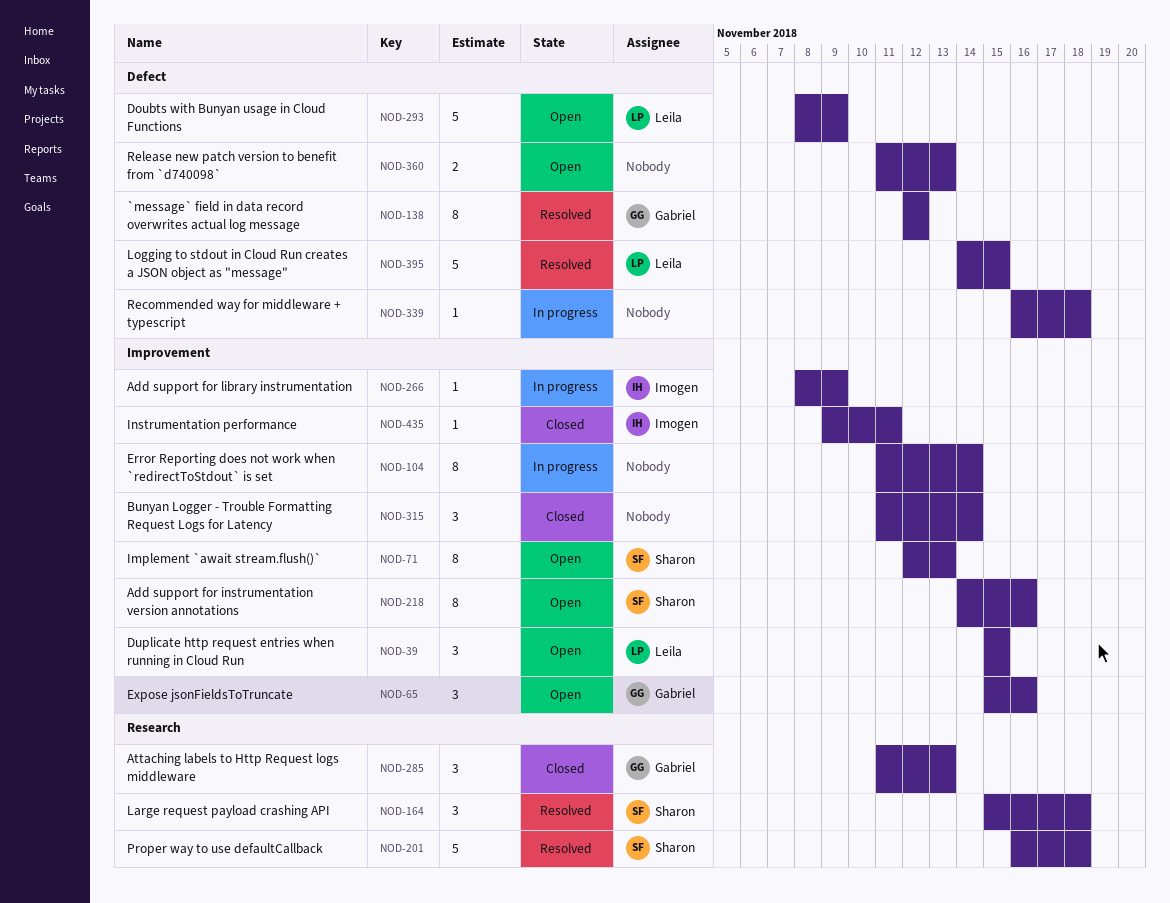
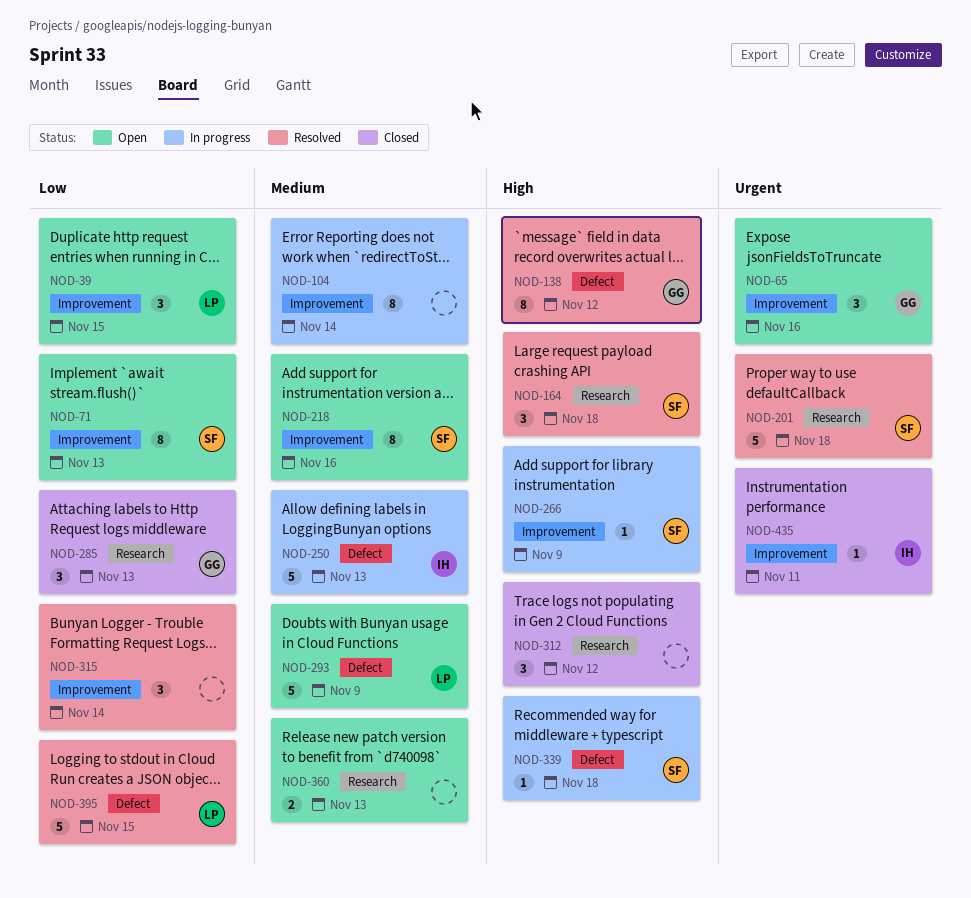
NOD-250: none -> present
NOD-266, owner: Imogen -> Sharon
NOD-312: none -> present
NOD-315, status: Closed -> Resolved
NOD-339, owner: none -> Sharon
NOD-360, label: Defect -> Research

